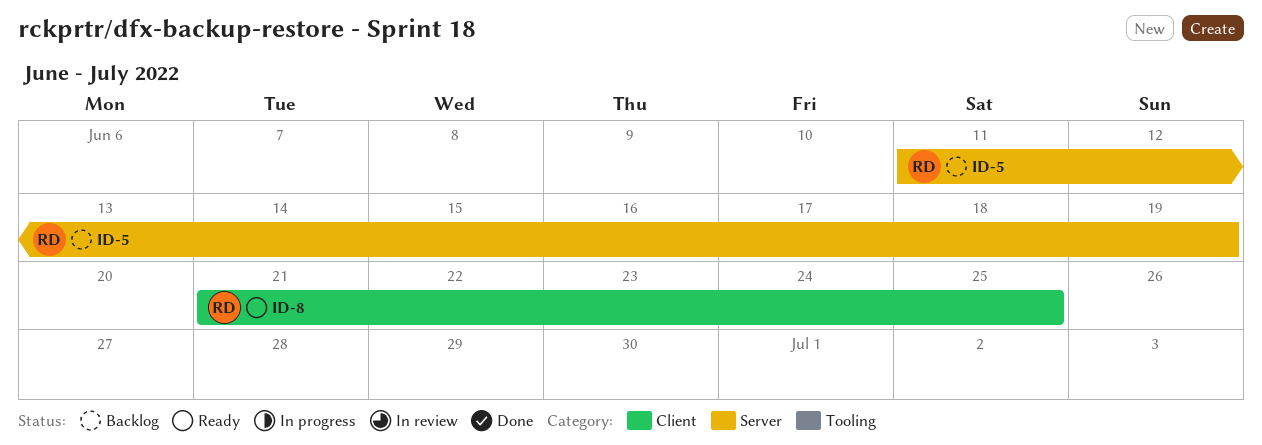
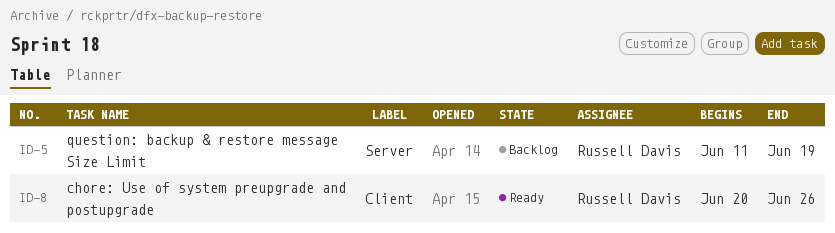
ID-8, start: Jun 21 -> Jun 20
ID-8, due: Jun 25 -> Jun 26

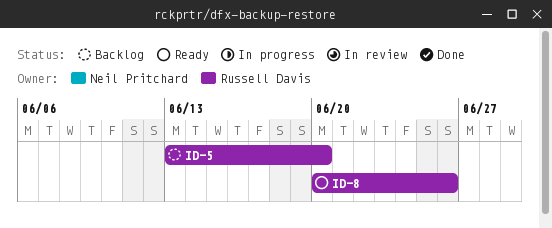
ID-5, start: Jun 11 -> Jun 13
ID-5, due: Jun 19 -> Jun 20

